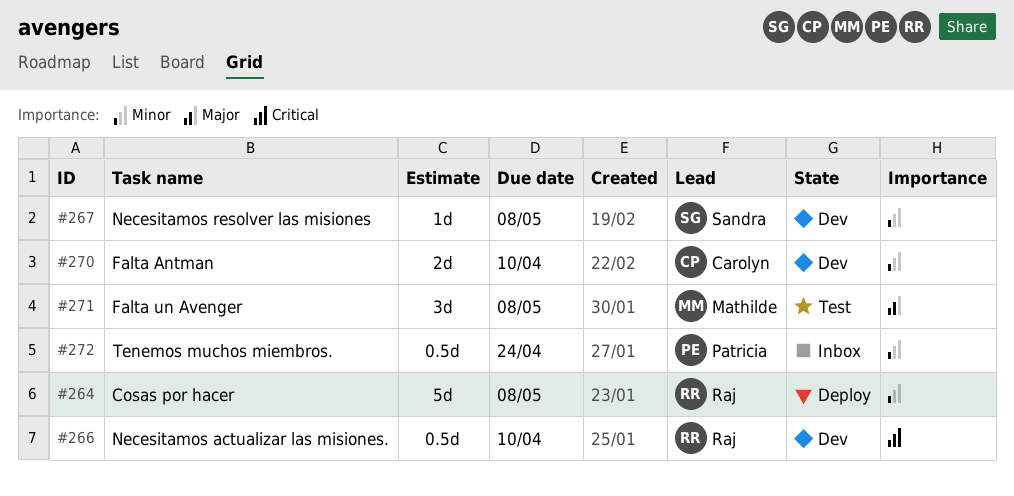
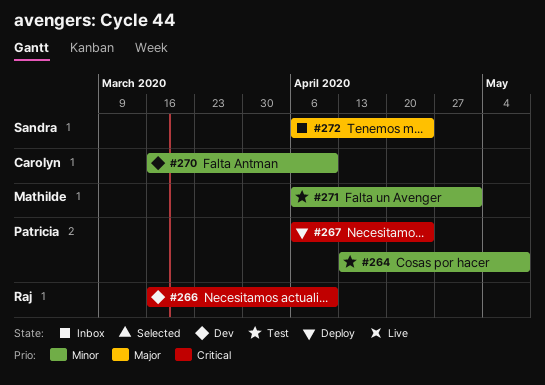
#264, status: Deploy -> Test
#264, owner: Raj -> Patricia
#267, status: Dev -> Deploy
#267, owner: Sandra -> Patricia
#267, priority: Minor -> Critical
#267, due: May 8 -> Apr 24
#271, priority: Major -> Minor
#271, due: May 8 -> May 1
#272, owner: Patricia -> Sandra
#272, priority: Minor -> Major

